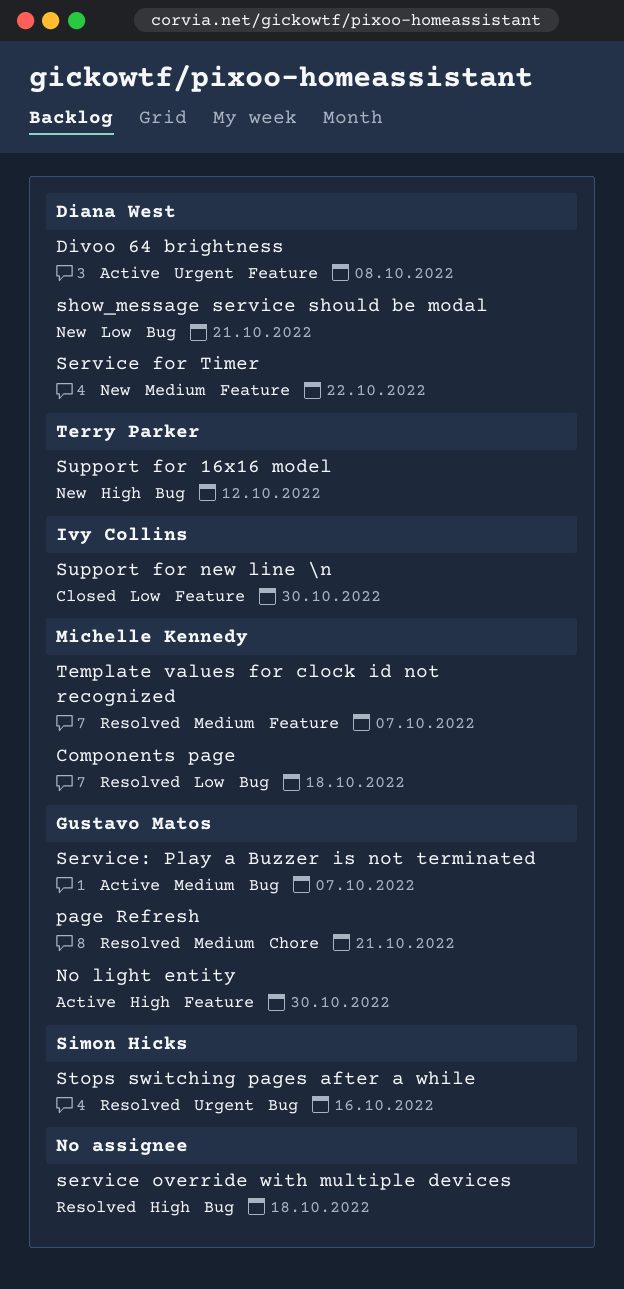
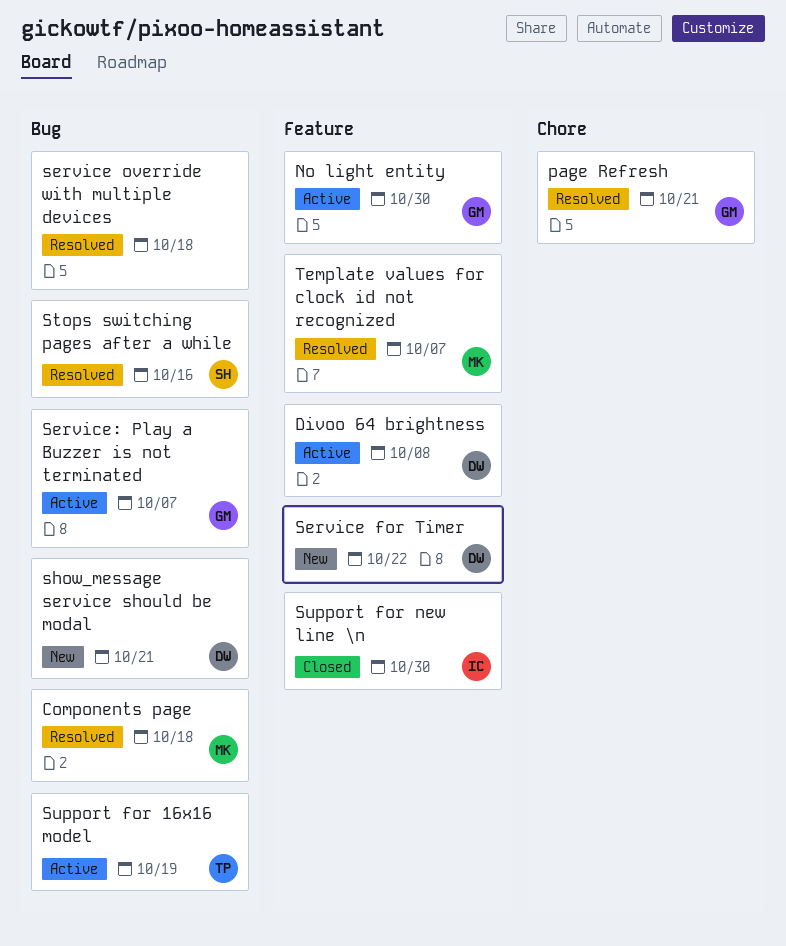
Support for 16x16 model, status: New -> Active
Support for 16x16 model, due: Oct 12 -> Oct 19

